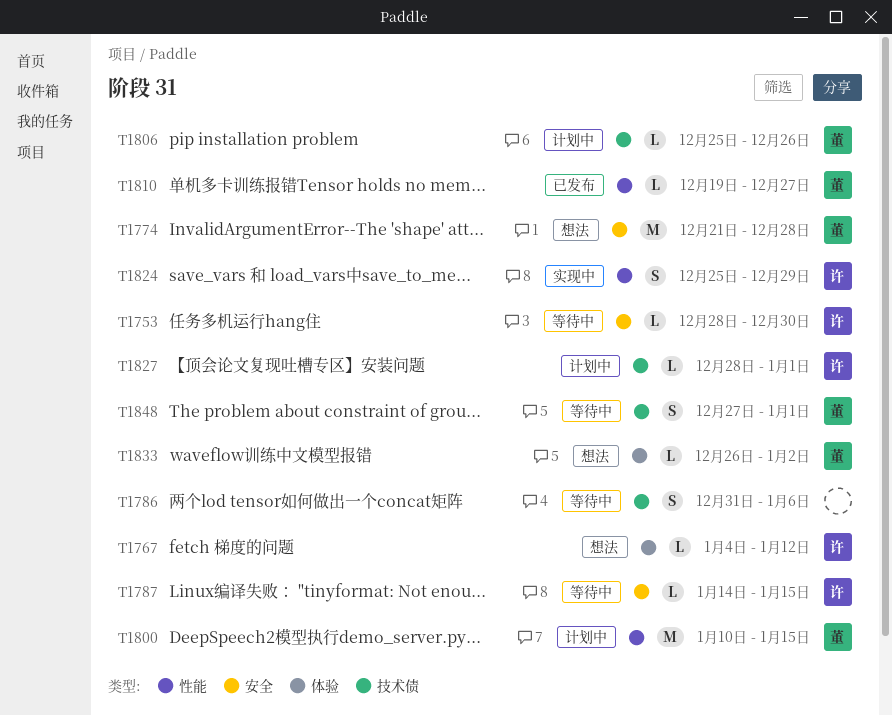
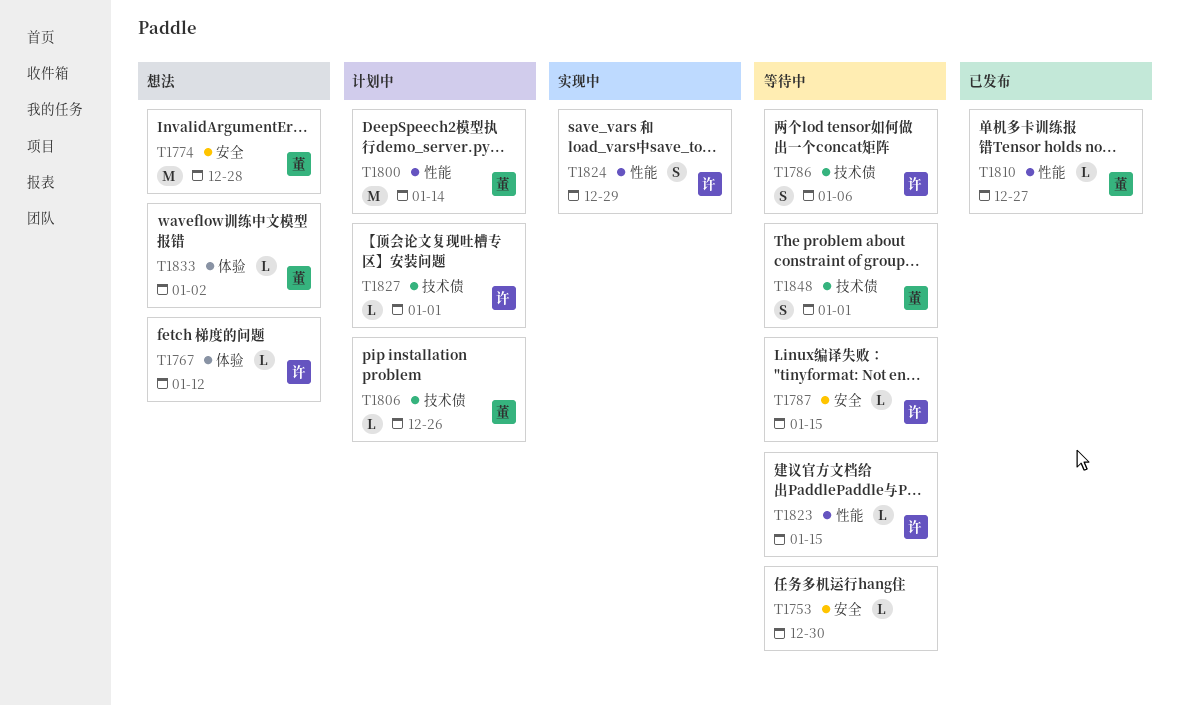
T1753, owner: 许 -> none
T1786, owner: none -> 许
T1800, due: Jan 15 -> Jan 14
T1823: none -> present

